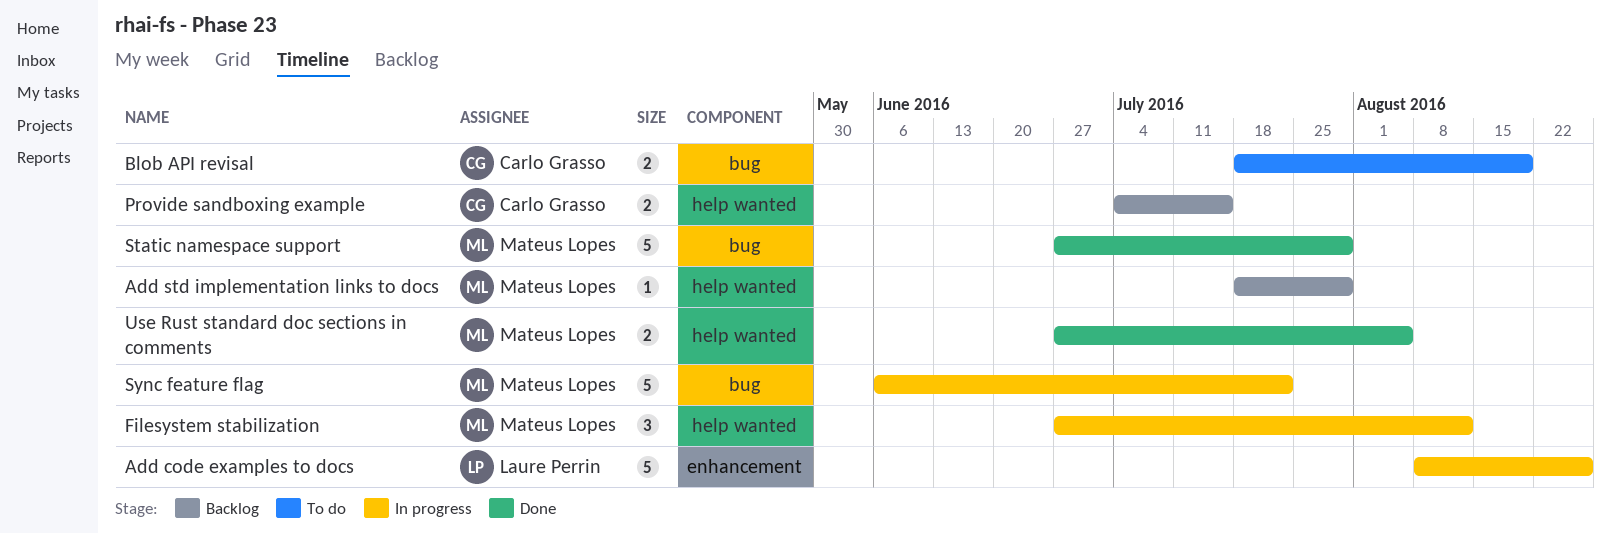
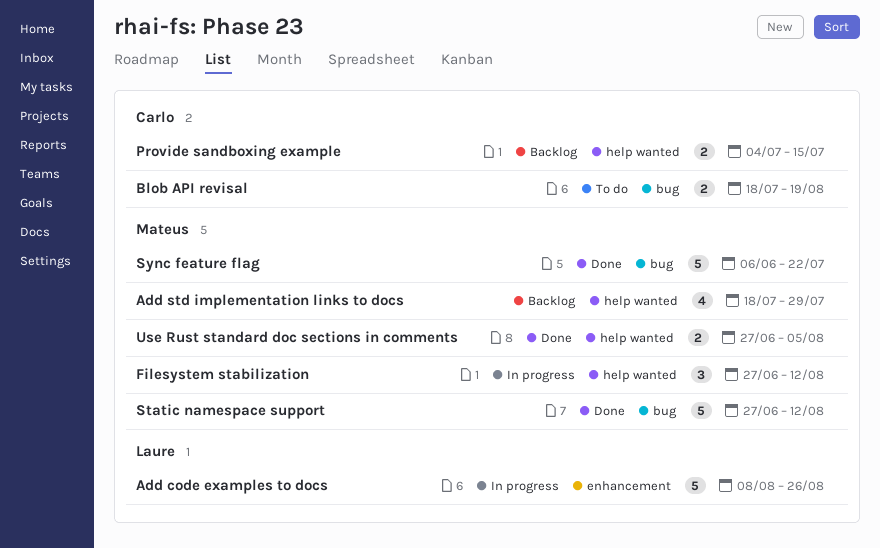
Add std implementation links to docs, estimate: 1 -> 4
Static namespace support, due: Jul 29 -> Aug 12
Sync feature flag, status: In progress -> Done

